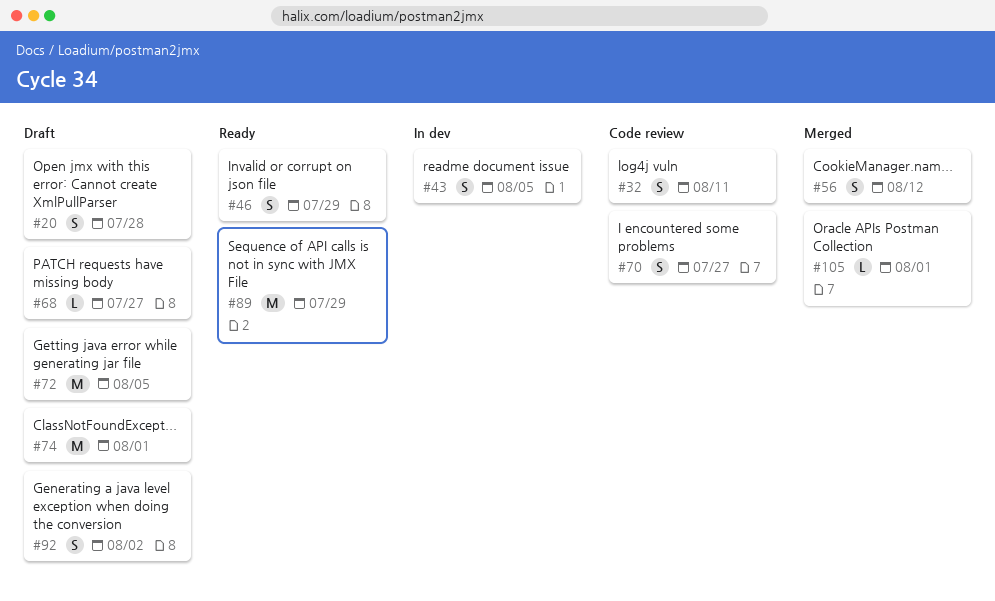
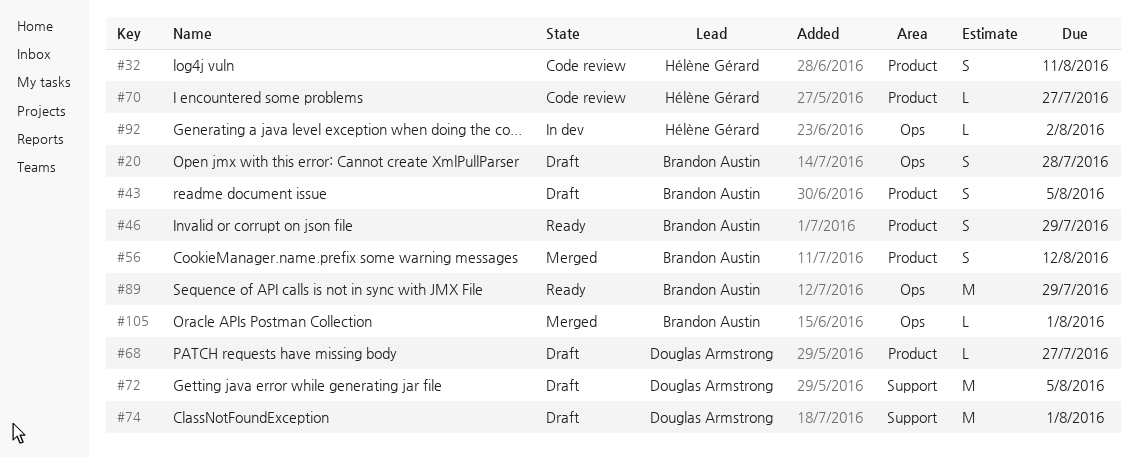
#43, status: In dev -> Draft
#70, estimate: S -> L
#92, status: Draft -> In dev
#92, estimate: S -> L

